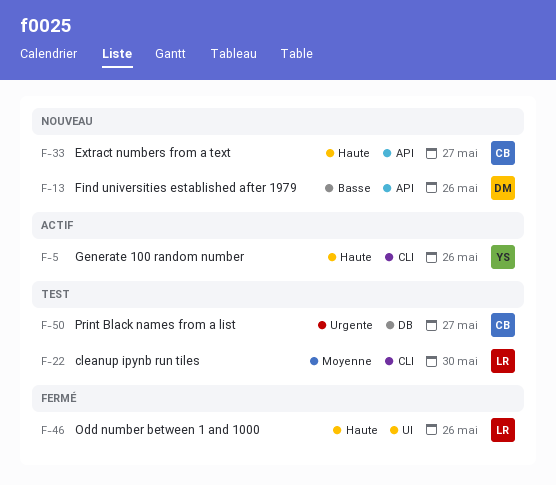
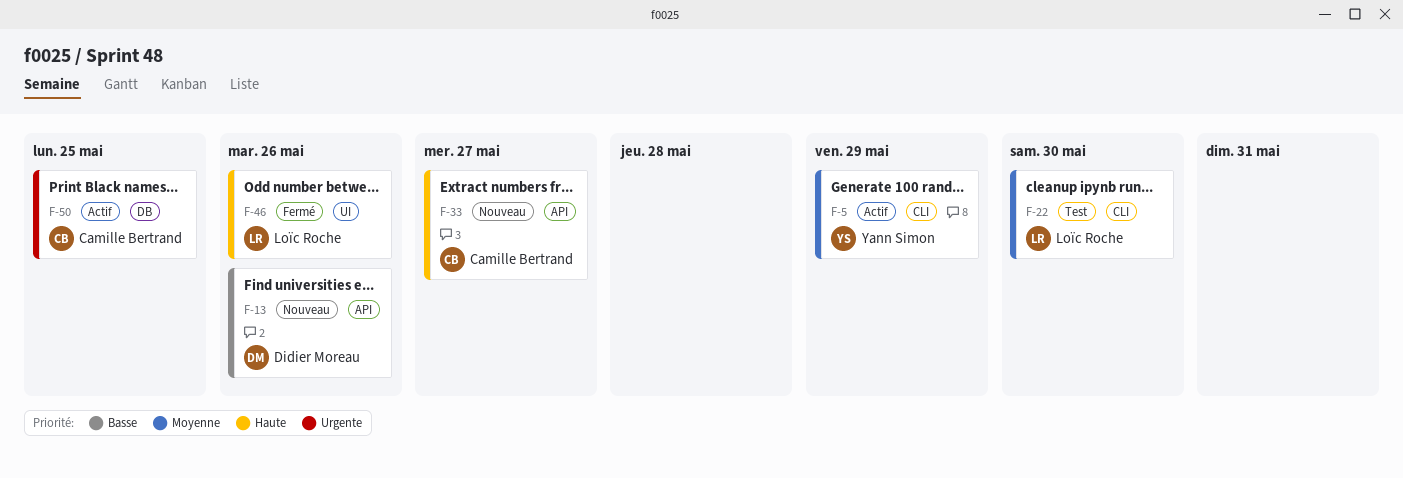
F-5, priority: Haute -> Moyenne
F-5, due: May 26 -> May 29
F-50, status: Test -> Actif
F-50, due: May 27 -> May 25

